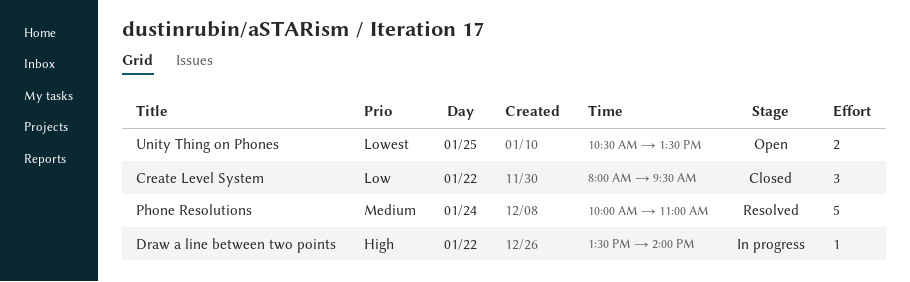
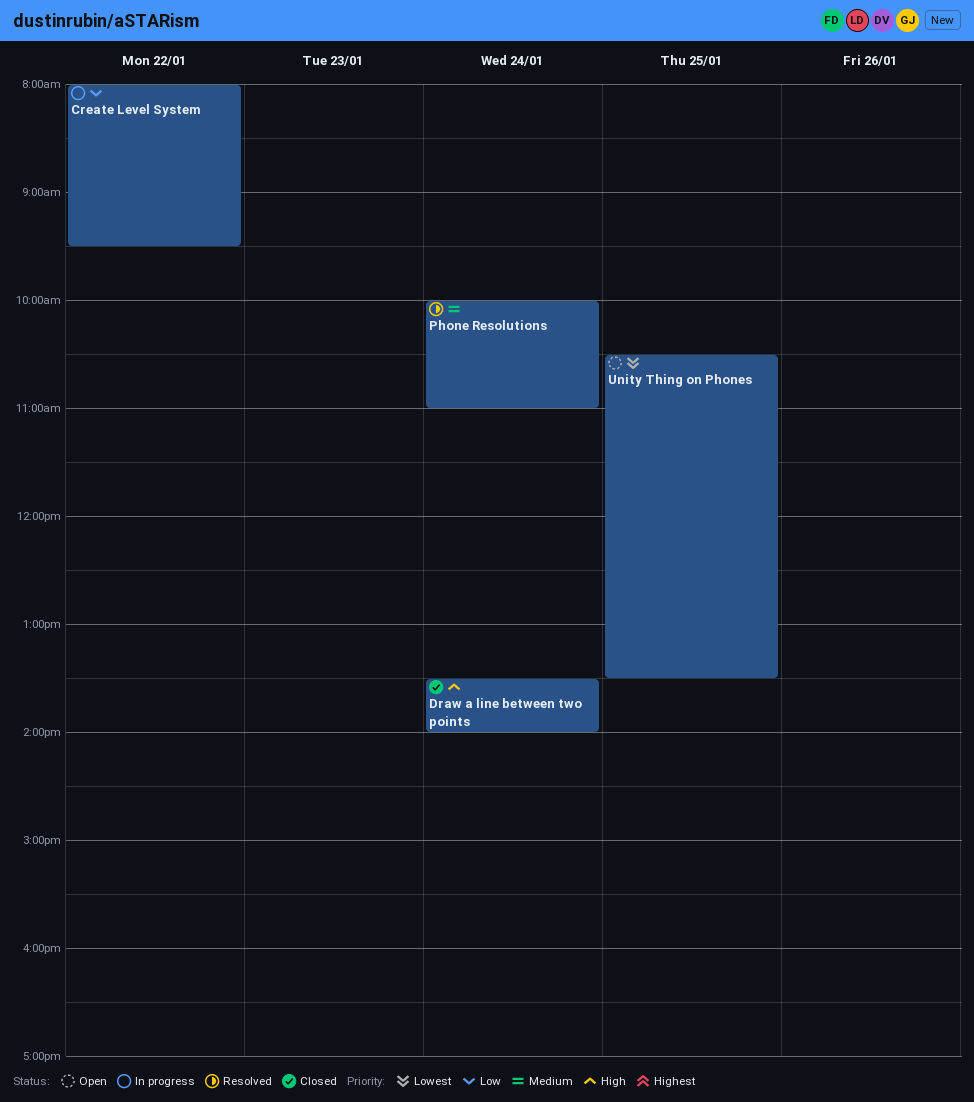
Create Level System, status: Closed -> In progress
Draw a line between two points, status: In progress -> Closed
Draw a line between two points, day: Jan 22 -> Jan 24

